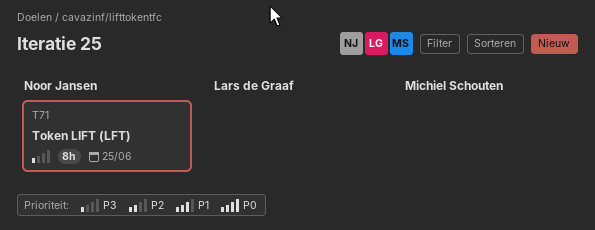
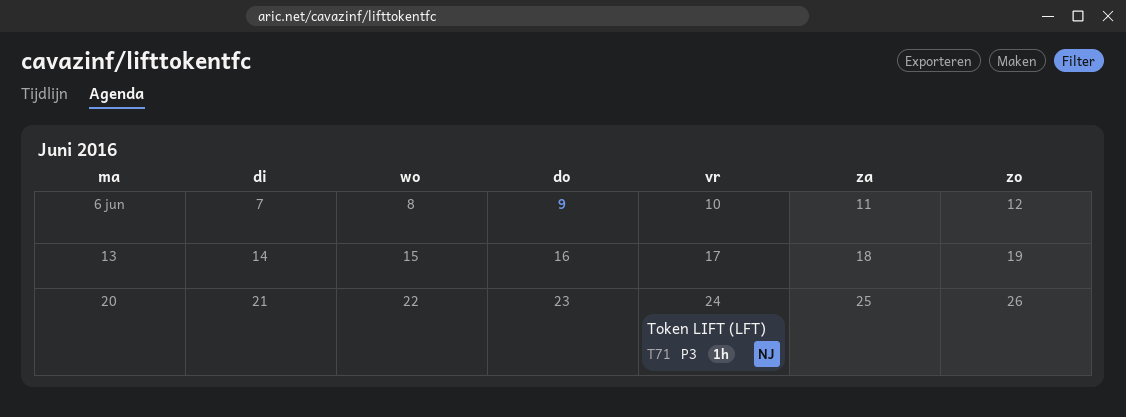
T71, estimate: 8h -> 1h
T71, due: Jun 25 -> Jun 24

